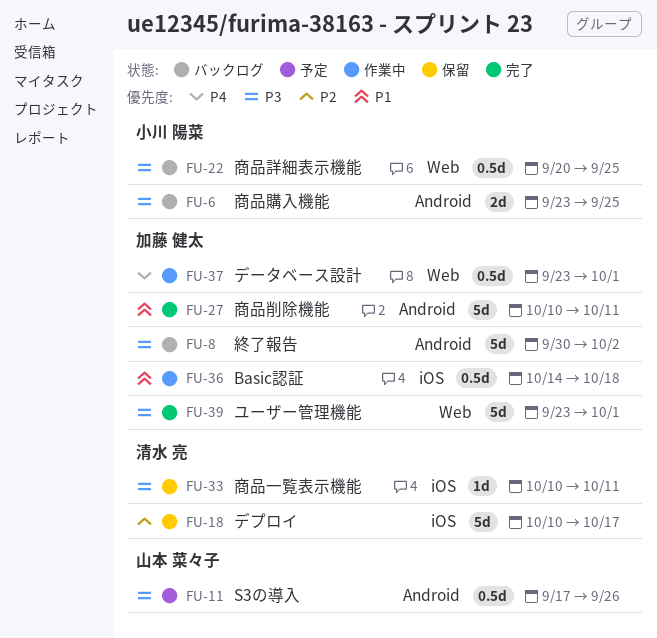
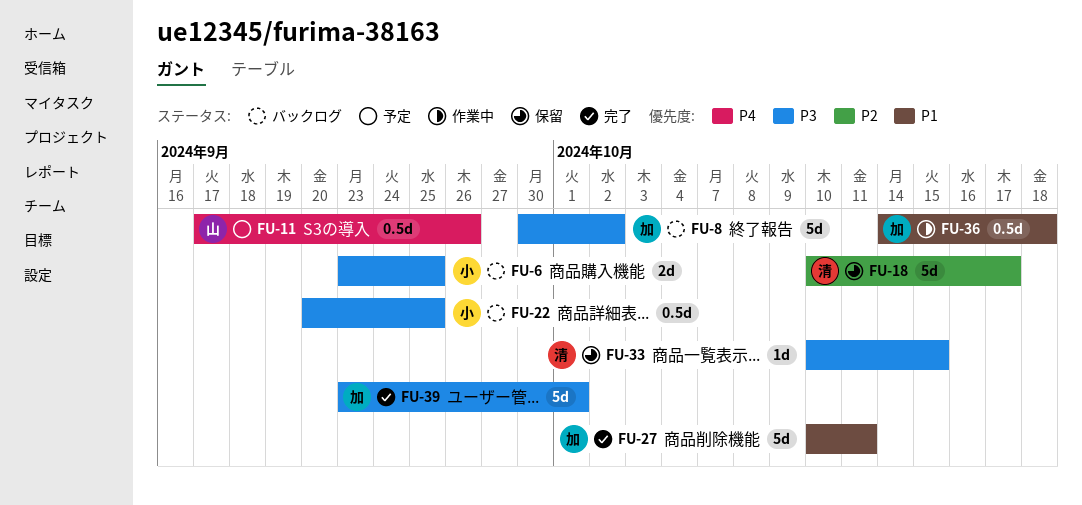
FU-11, priority: P3 -> P4
FU-33, due: Oct 11 -> Oct 15
FU-37: present -> none

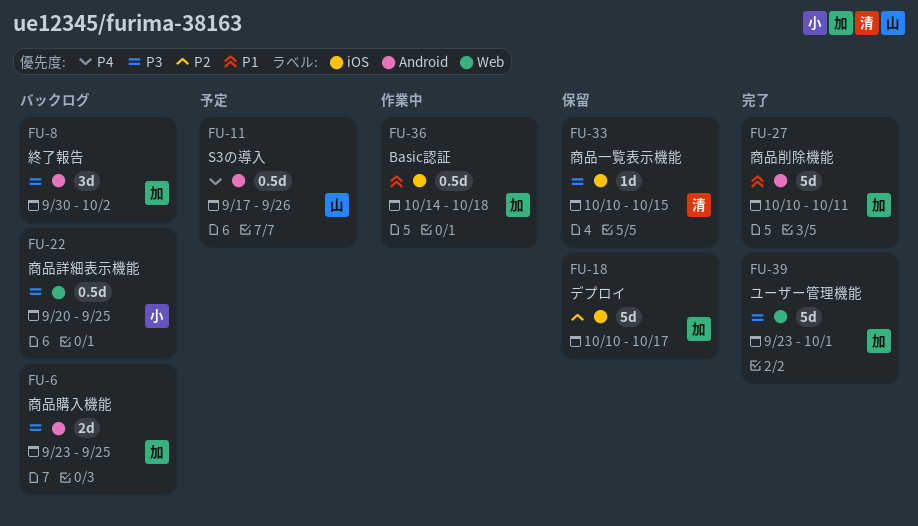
FU-6, owner: 小 -> 加
FU-8, estimate: 5d -> 3d
FU-18, owner: 清 -> 加

